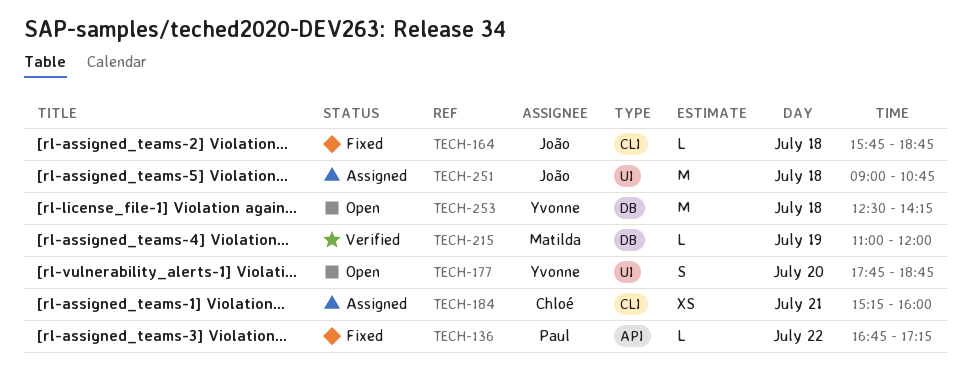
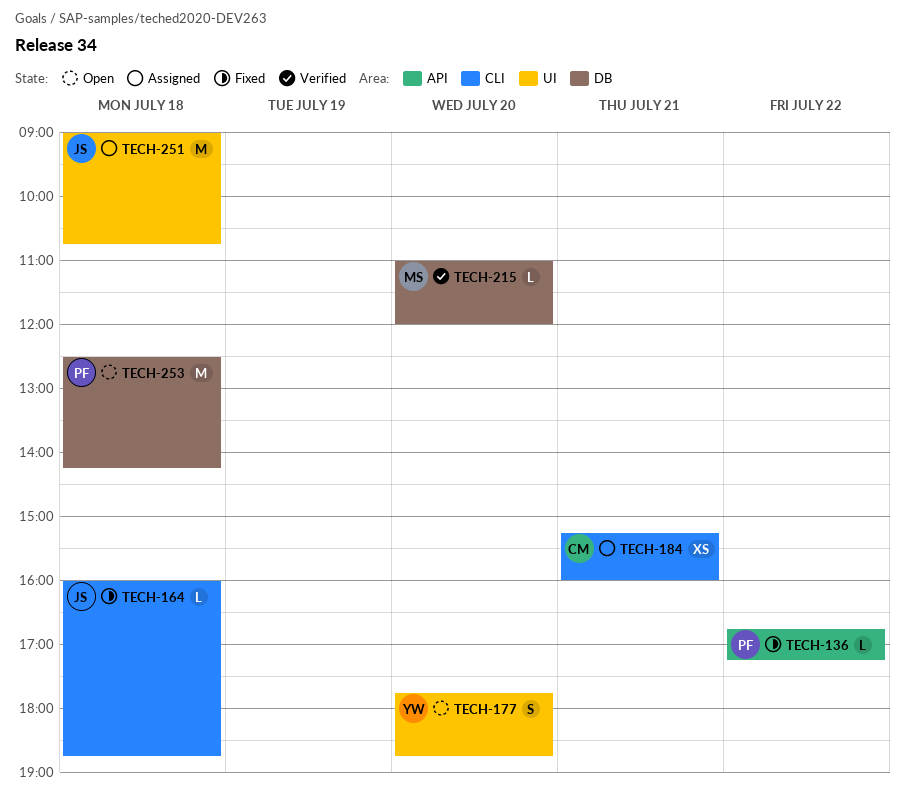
TECH-164, begins: 15:45 -> 16:00
TECH-215, day: Jul 19 -> Jul 20
TECH-253, owner: Yvonne -> Paul

